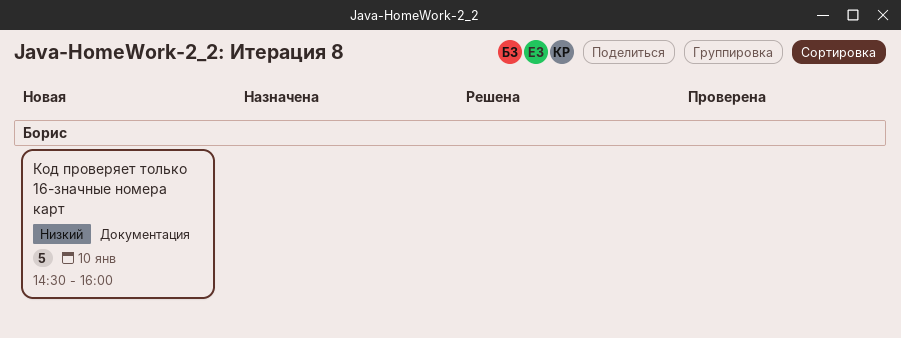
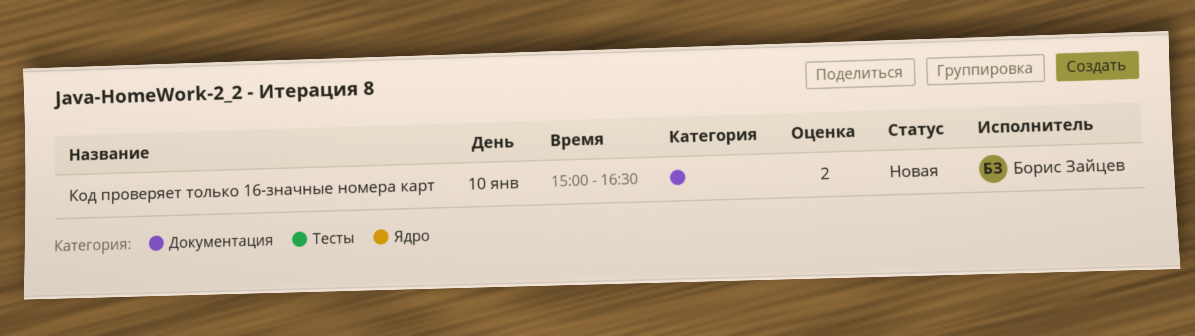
Код проверяет только 16-значные номера карт, estimate: 5 -> 2
Код проверяет только 16-значные номера карт, begins: 14:30 -> 15:00
Код проверяет только 16-значные номера карт, ends: 16:00 -> 16:30

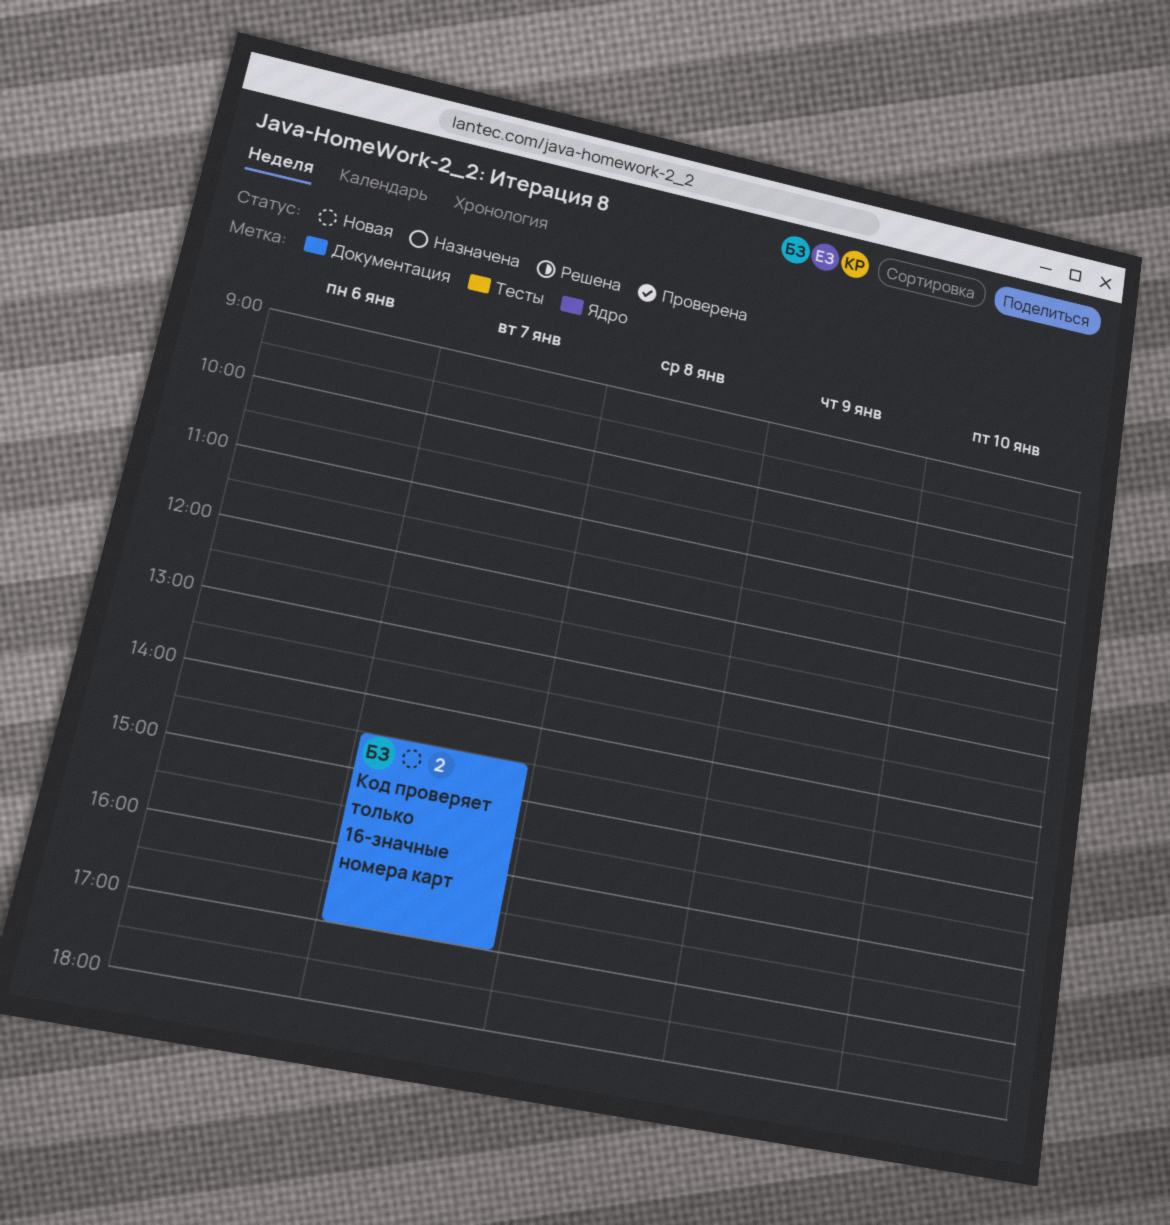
Код проверяет только 16-значные номера карт, day: Jan 10 -> Jan 7
Код проверяет только 16-значные номера карт, begins: 15:00 -> 14:30
Код проверяет только 16-значные номера карт, ends: 16:30 -> 17:00

